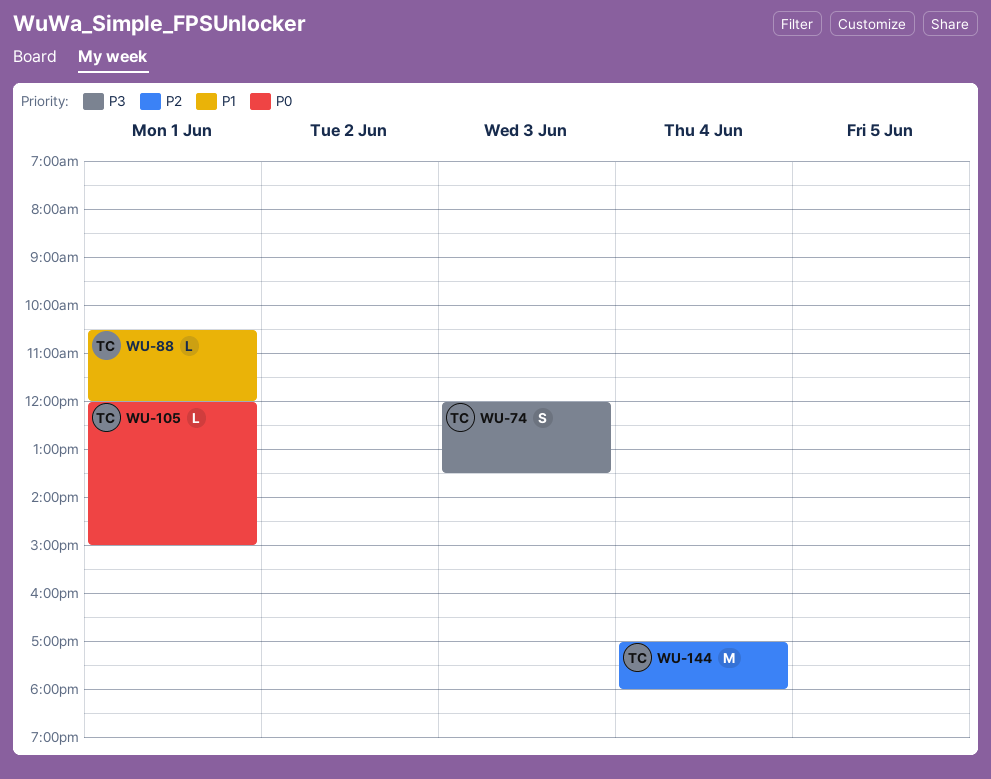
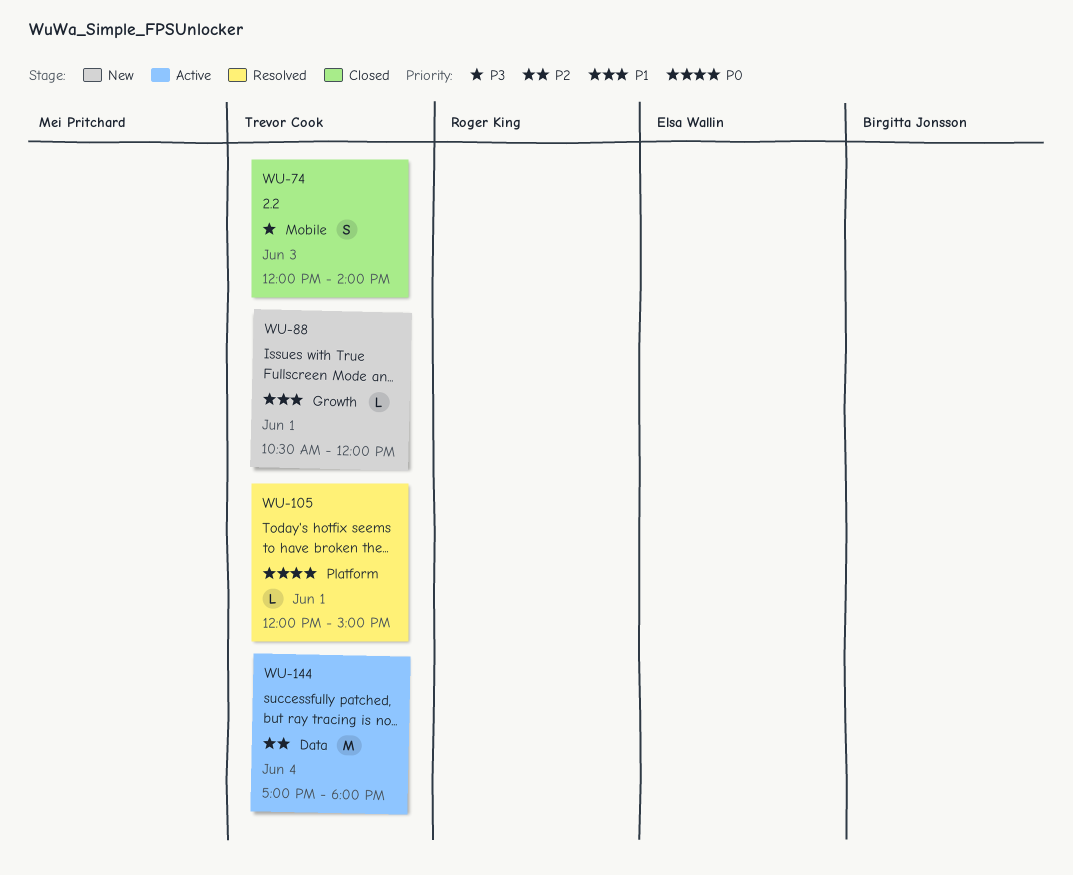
WU-74, ends: 13:30 -> 14:00

